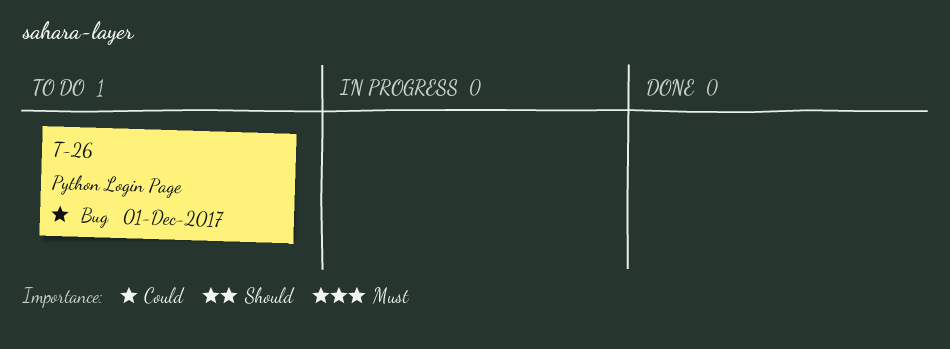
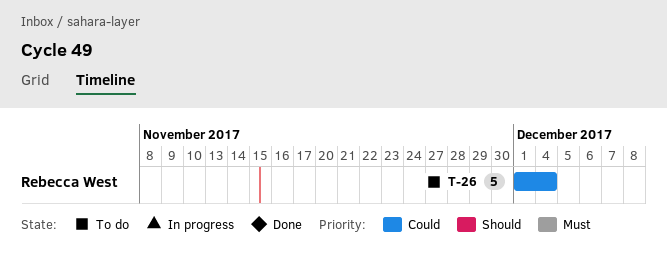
T-26, due: Dec 1 -> Dec 4

